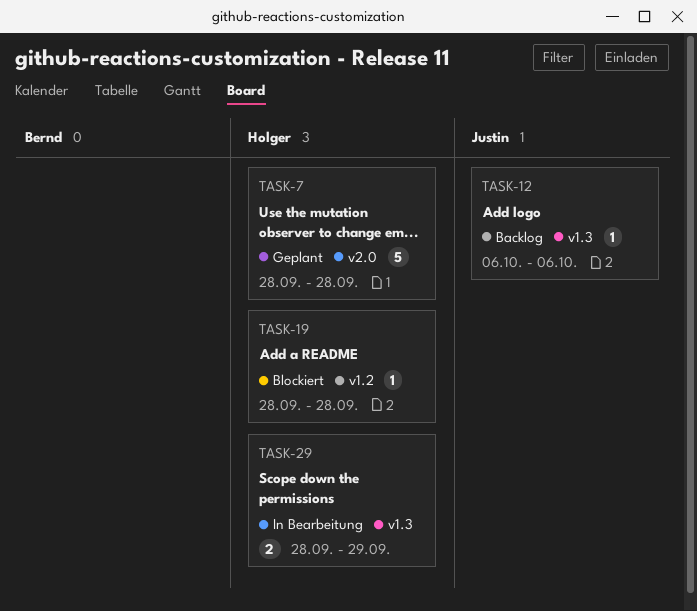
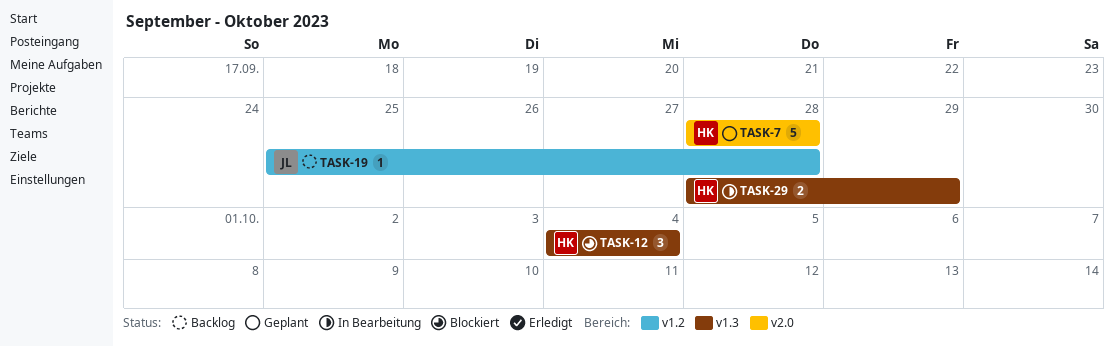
TASK-12, status: Backlog -> Blockiert
TASK-12, owner: Justin -> Holger
TASK-12, estimate: 1 -> 3
TASK-12, start: Oct 6 -> Oct 4
TASK-12, due: Oct 6 -> Oct 4
TASK-19, status: Blockiert -> Backlog
TASK-19, owner: Holger -> Justin
TASK-19, start: Sep 28 -> Sep 25

